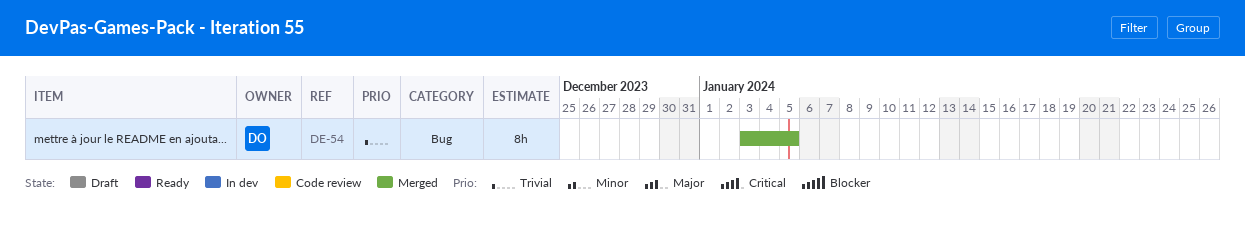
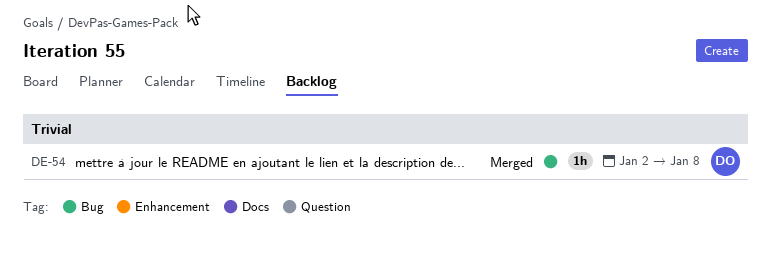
DE-54, estimate: 8h -> 1h
DE-54, start: Jan 3 -> Jan 2
DE-54, due: Jan 5 -> Jan 8

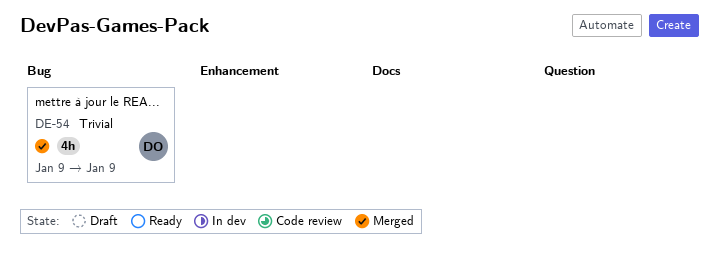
DE-54, estimate: 1h -> 4h
DE-54, start: Jan 2 -> Jan 9
DE-54, due: Jan 8 -> Jan 9

